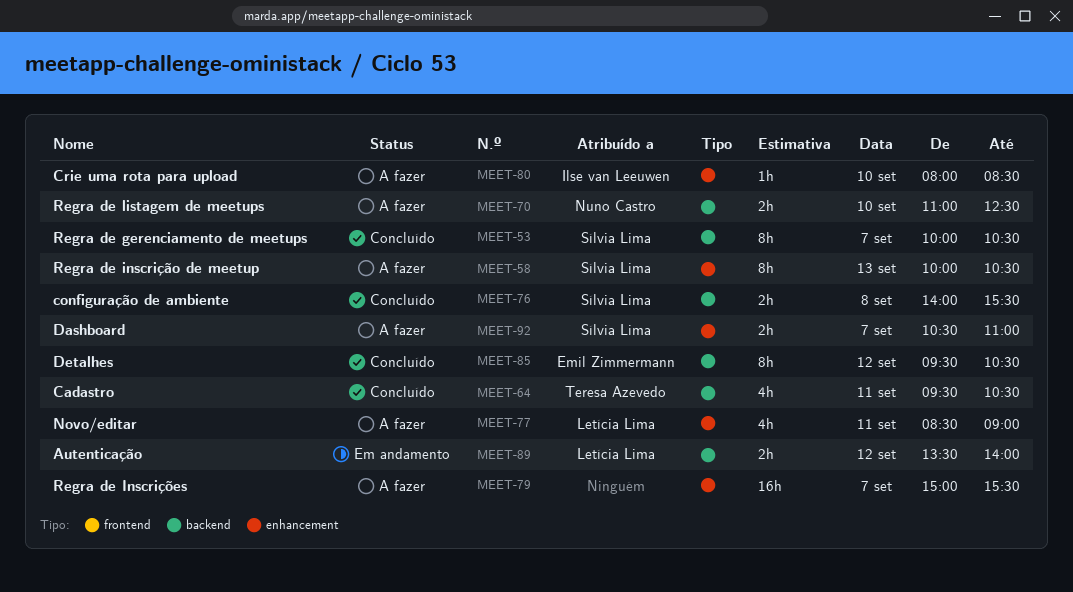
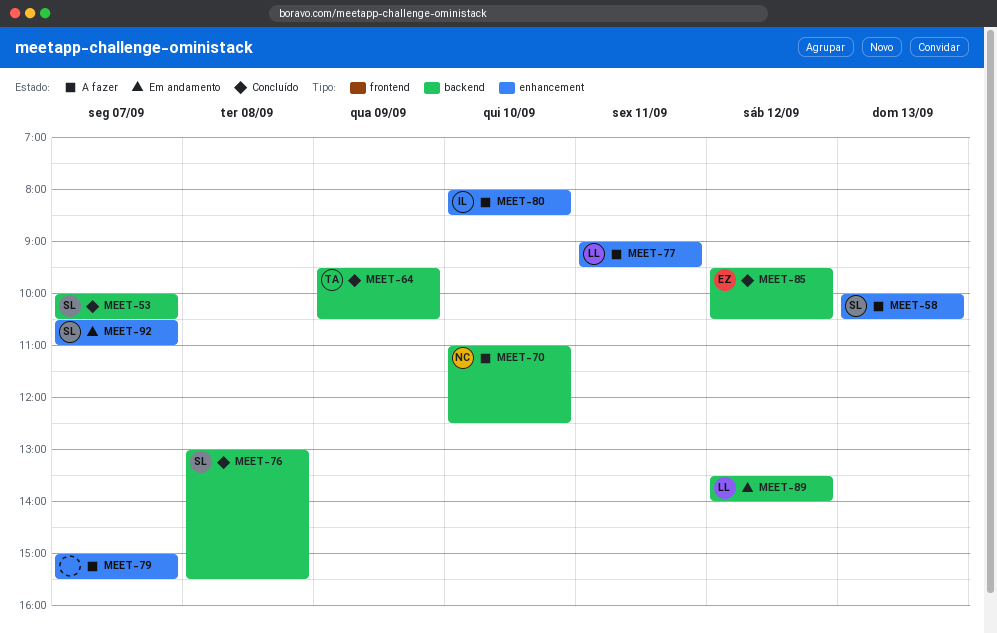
MEET-64, day: Sep 11 -> Sep 9
MEET-76, begins: 14:00 -> 13:00
MEET-77, begins: 08:30 -> 09:00
MEET-77, ends: 09:00 -> 09:30
MEET-92, status: A fazer -> Em andamento

